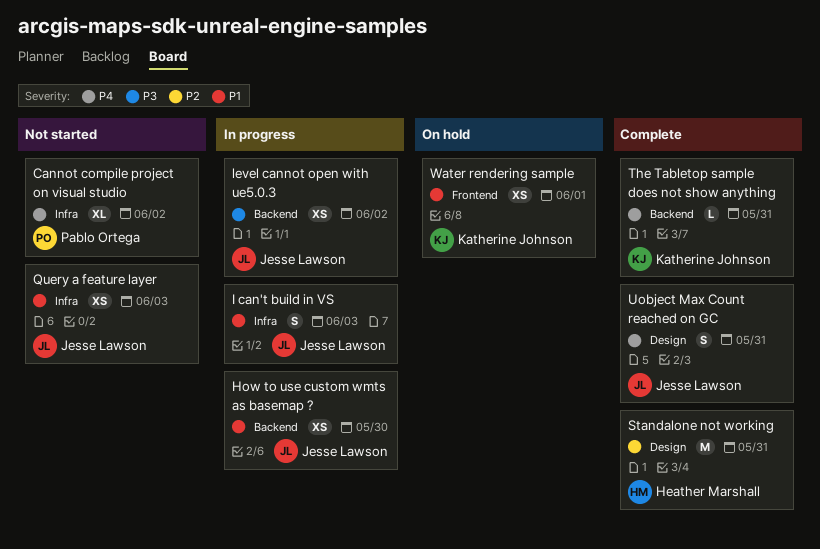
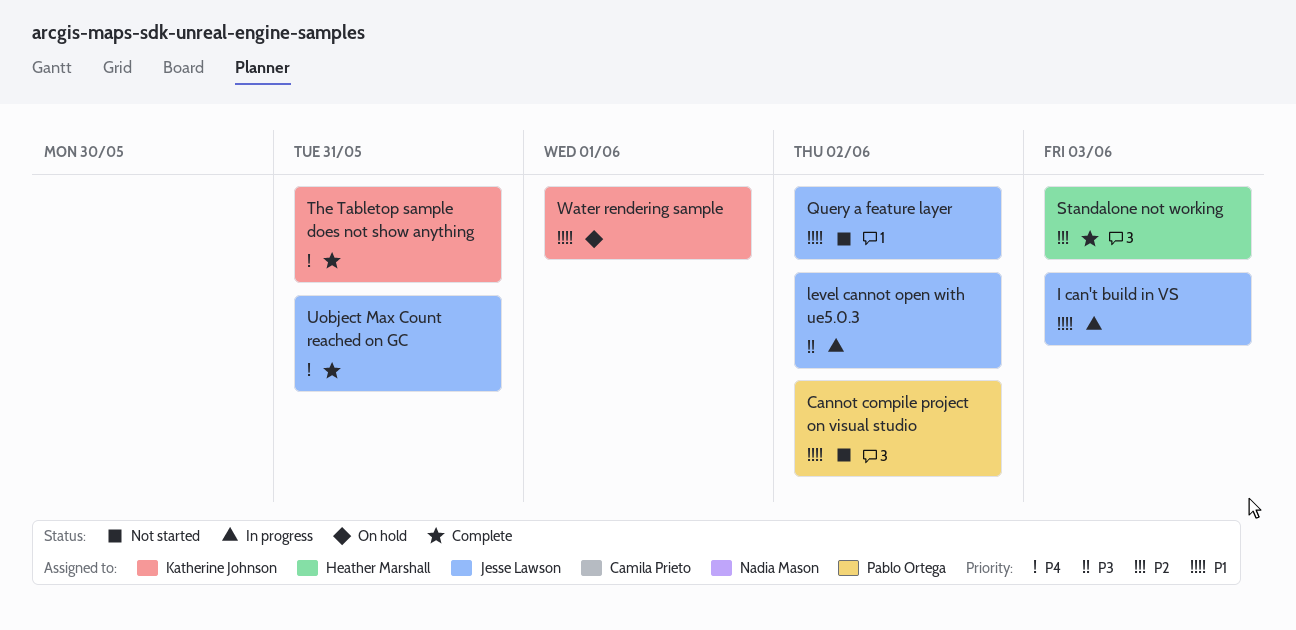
Cannot compile project on visual studio, priority: P4 -> P1
How to use custom wmts as basemap ?: present -> none
Query a feature layer, due: Jun 3 -> Jun 2
Standalone not working, due: May 31 -> Jun 3

